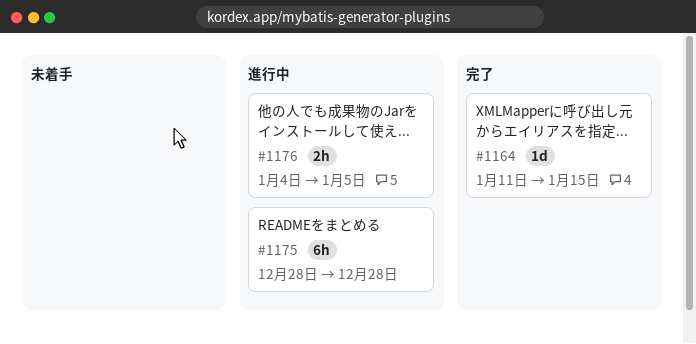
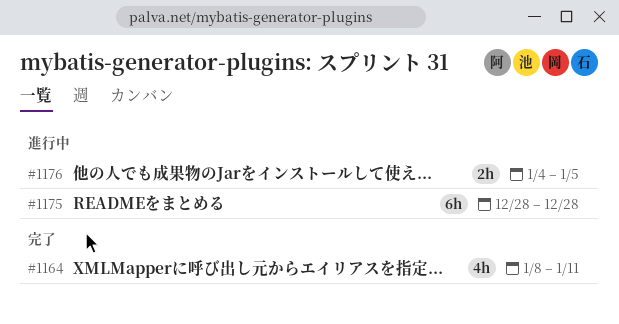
#1164, estimate: 1d -> 4h
#1164, start: Jan 11 -> Jan 8
#1164, due: Jan 15 -> Jan 11

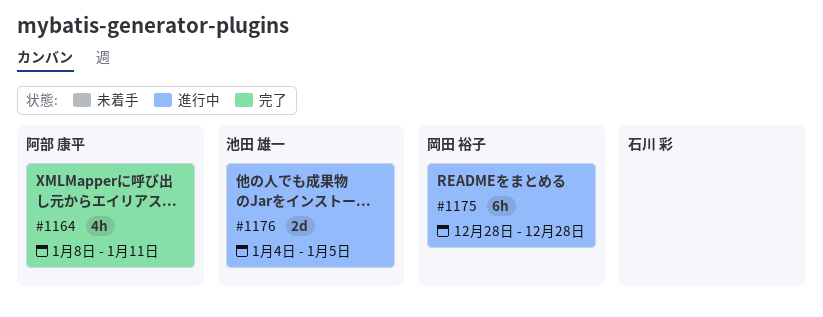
#1176, estimate: 2h -> 2d

